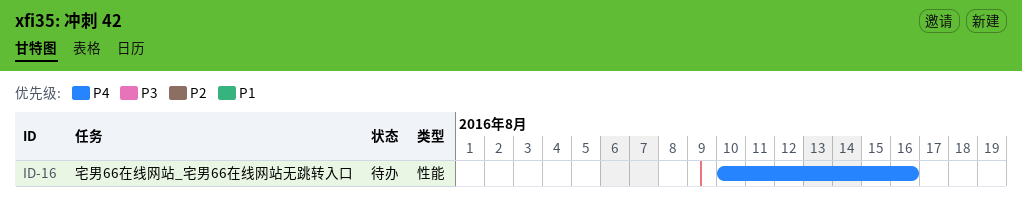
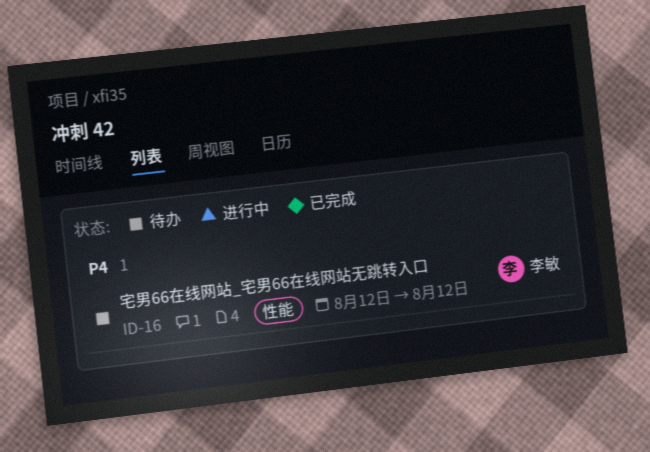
ID-16, start: Aug 10 -> Aug 12
ID-16, due: Aug 16 -> Aug 12

